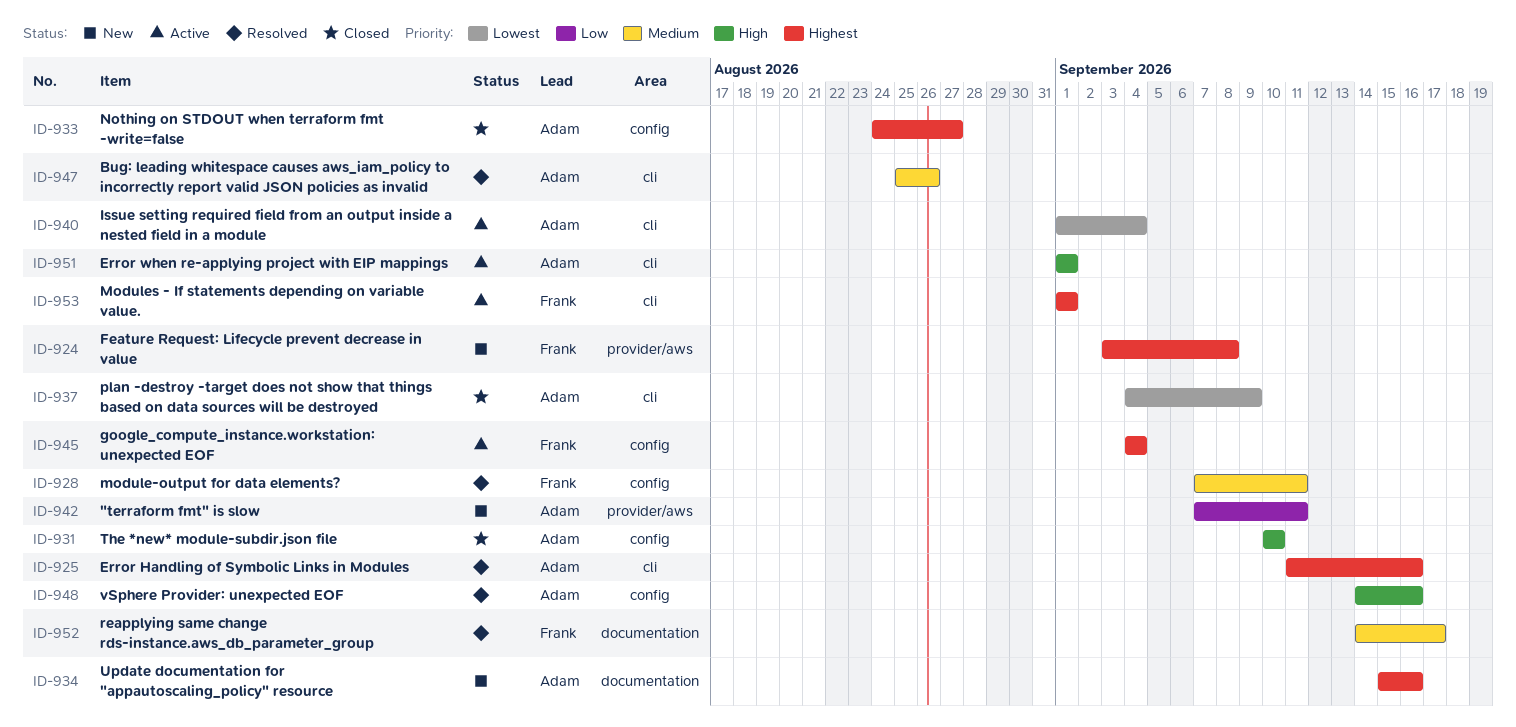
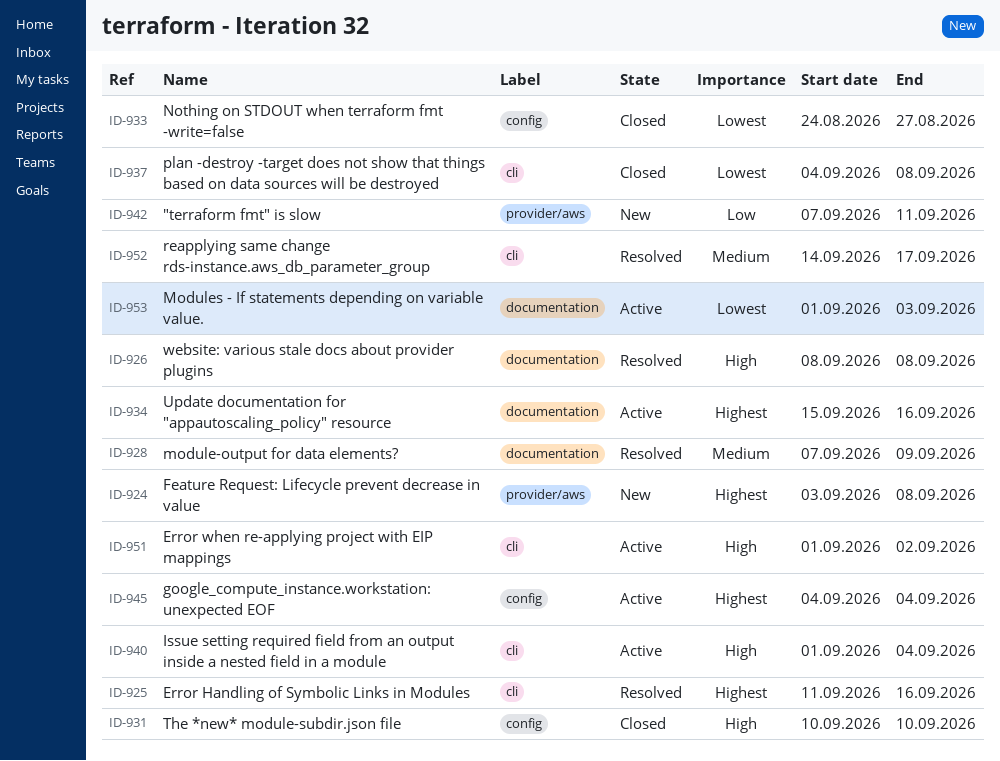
ID-926: none -> present
ID-928, label: config -> documentation
ID-928, due: Sep 11 -> Sep 9
ID-933, priority: Highest -> Lowest
ID-934, status: New -> Active
ID-937, due: Sep 9 -> Sep 8
ID-940, priority: Lowest -> High
ID-947: present -> none
ID-948: present -> none
ID-951, due: Sep 1 -> Sep 2
ID-952, label: documentation -> cli
ID-953, priority: Highest -> Lowest
ID-953, label: cli -> documentation
ID-953, due: Sep 1 -> Sep 3

